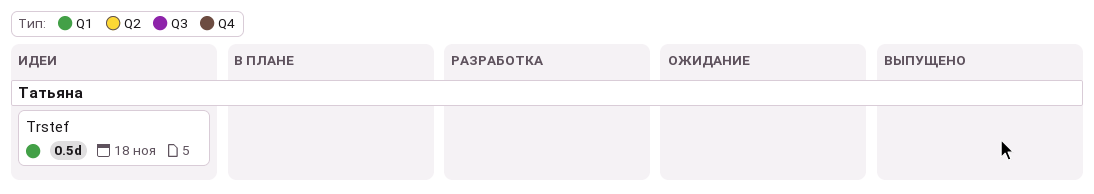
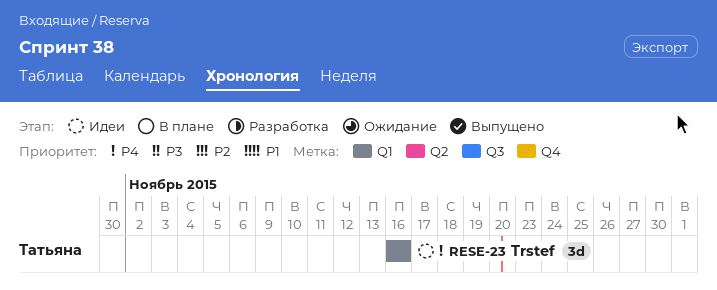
Trstef, estimate: 0.5d -> 3d
Trstef, due: Nov 18 -> Nov 16

